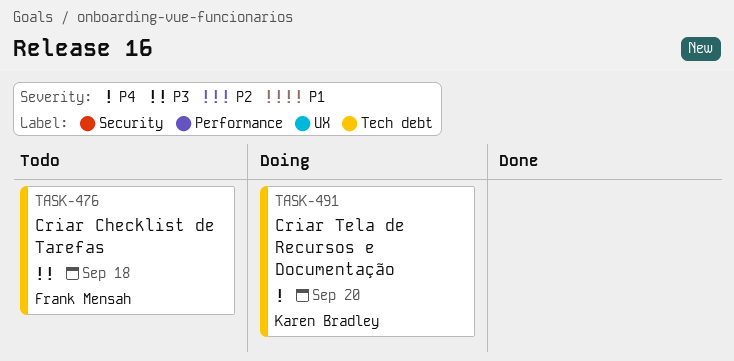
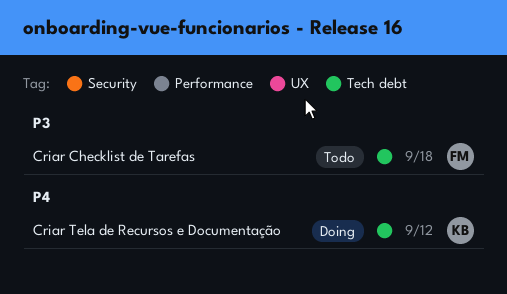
Criar Tela de Recursos e Documentação, due: Sep 20 -> Sep 12

